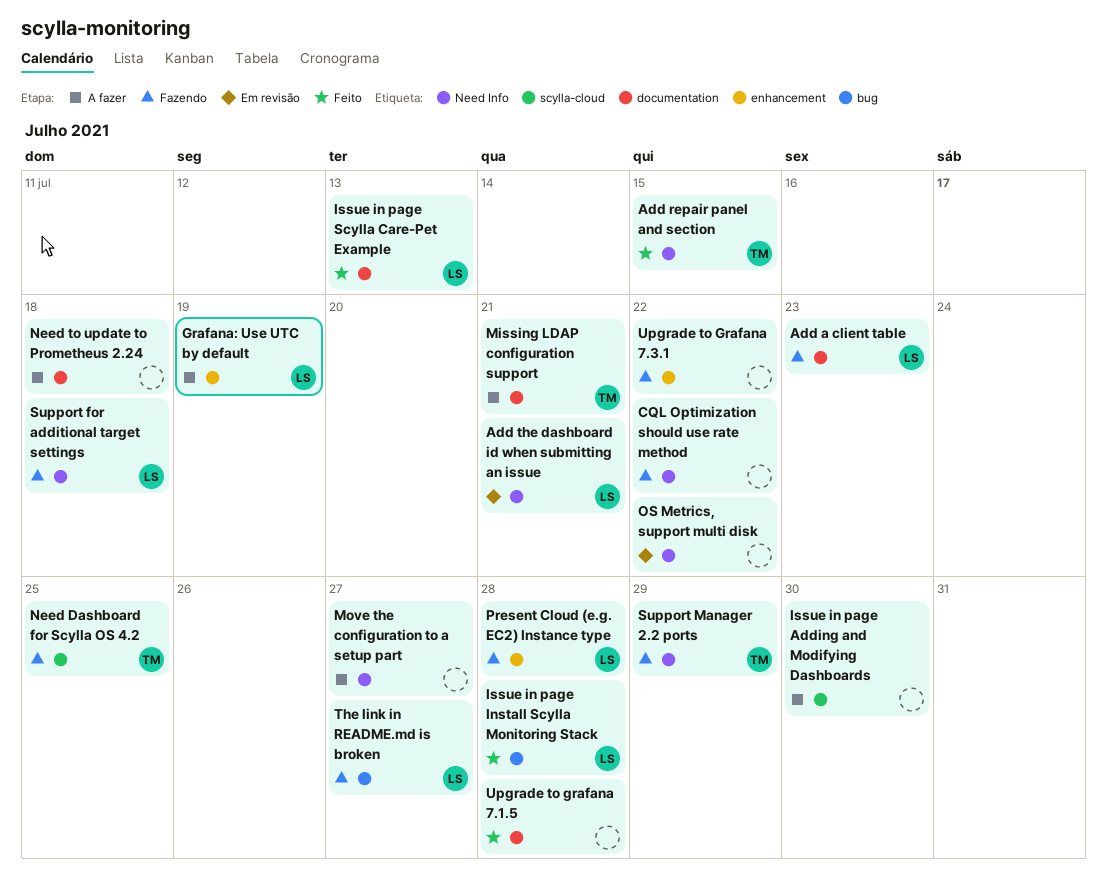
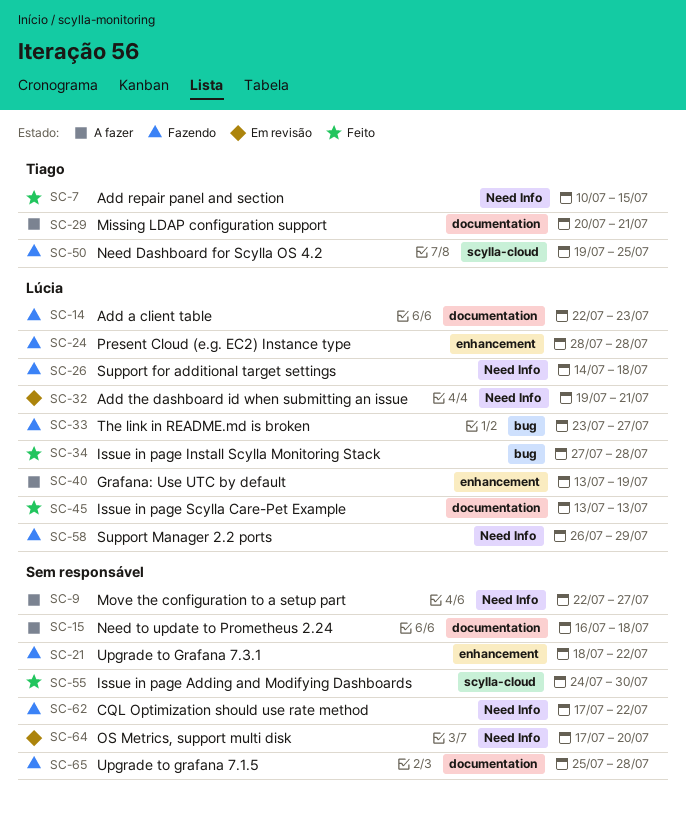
Issue in page Adding and Modifying Dashboards, status: A fazer -> Feito
OS Metrics, support multi disk, due: Jul 22 -> Jul 20
Support Manager 2.2 ports, owner: Tiago -> Lúcia
Upgrade to grafana 7.1.5, status: Feito -> Fazendo

